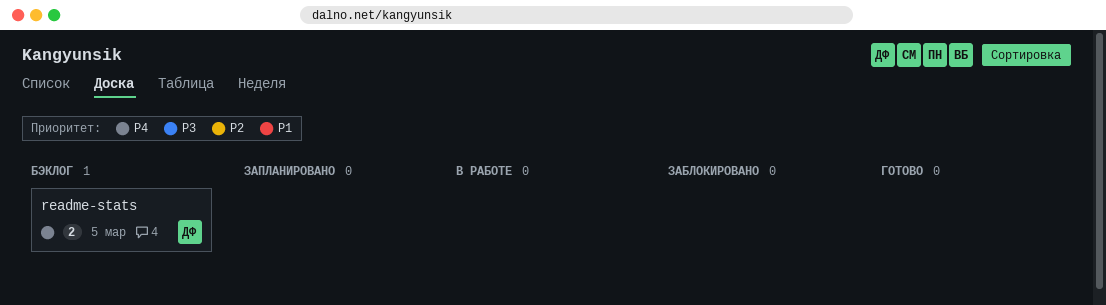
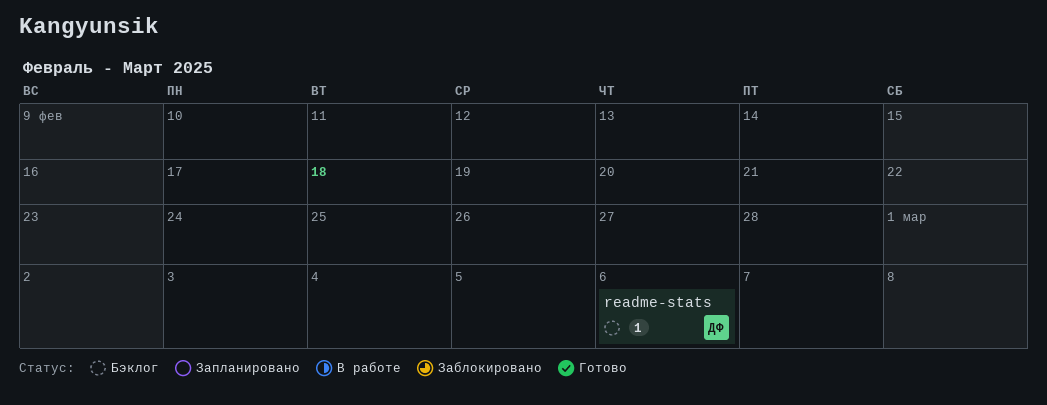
readme-stats, estimate: 2 -> 1
readme-stats, due: Mar 5 -> Mar 6

